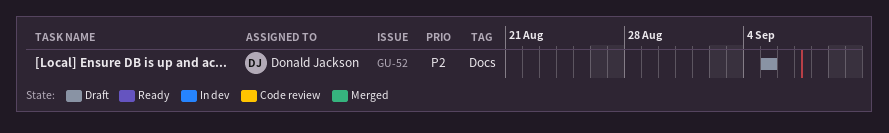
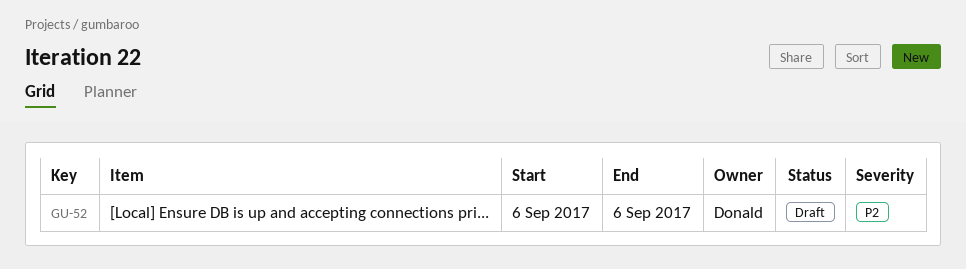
GU-52, start: Sep 5 -> Sep 6
GU-52, due: Sep 5 -> Sep 6

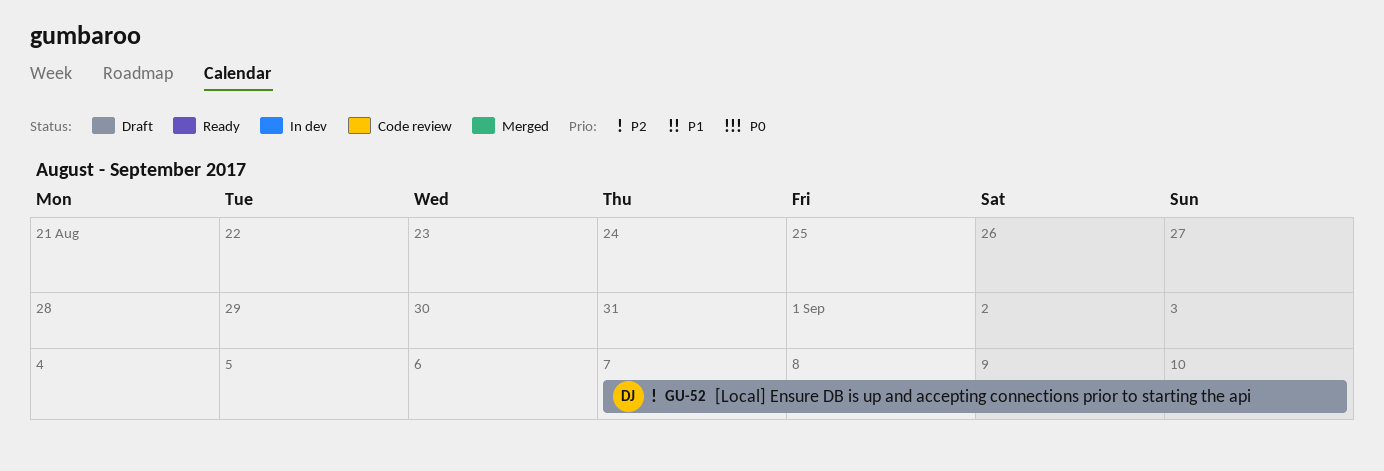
GU-52, start: Sep 6 -> Sep 7
GU-52, due: Sep 6 -> Sep 10

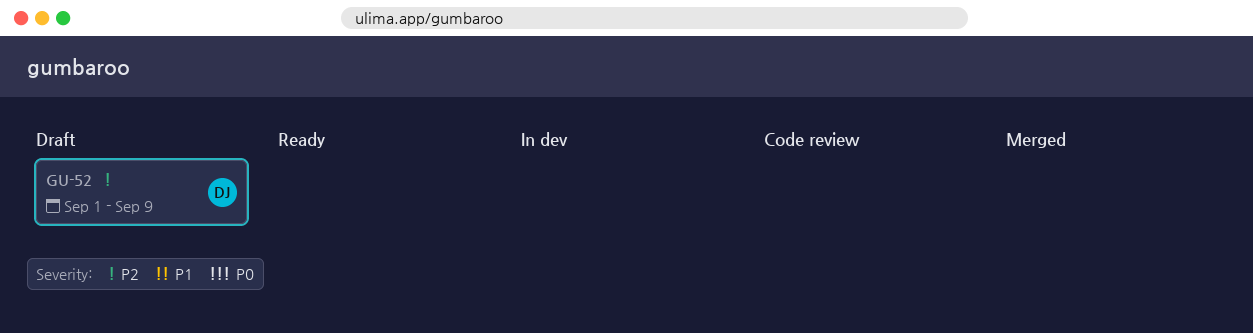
GU-52, start: Sep 7 -> Sep 1
GU-52, due: Sep 10 -> Sep 9

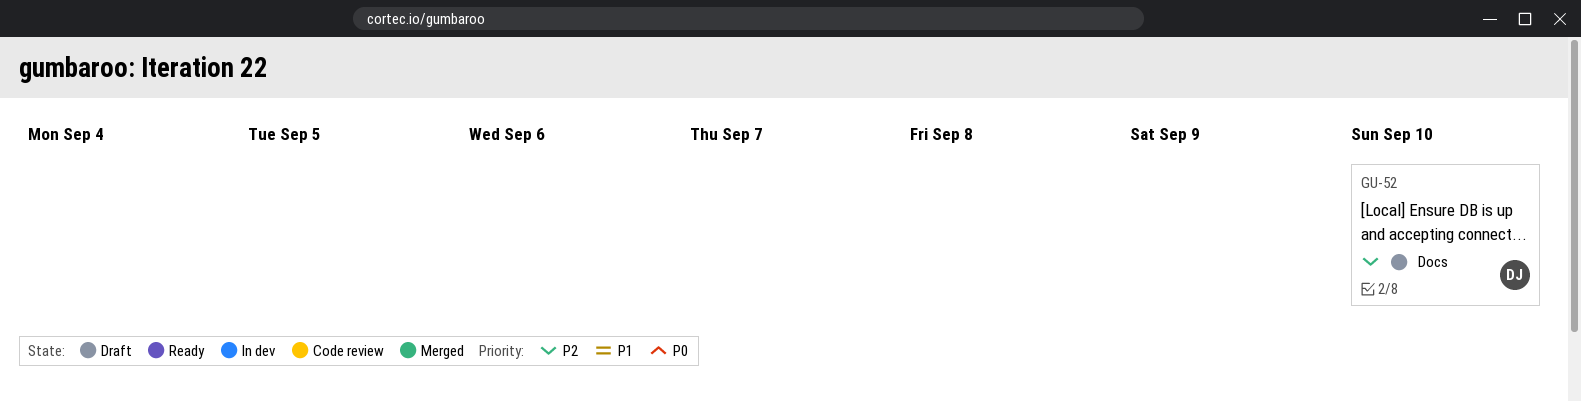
GU-52, due: Sep 9 -> Sep 10

